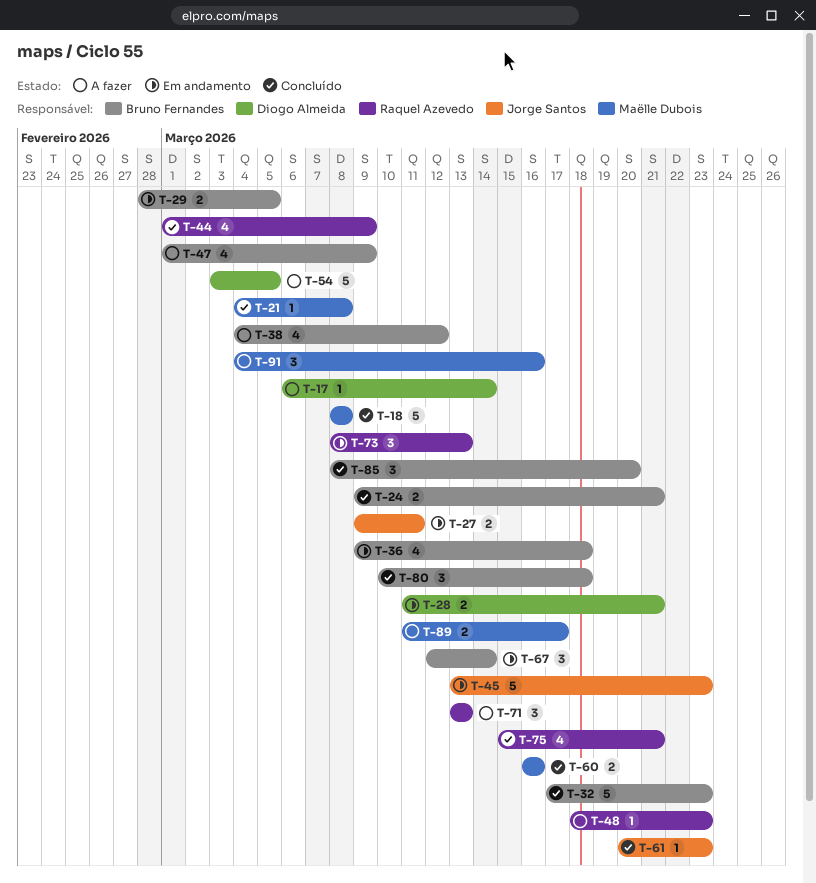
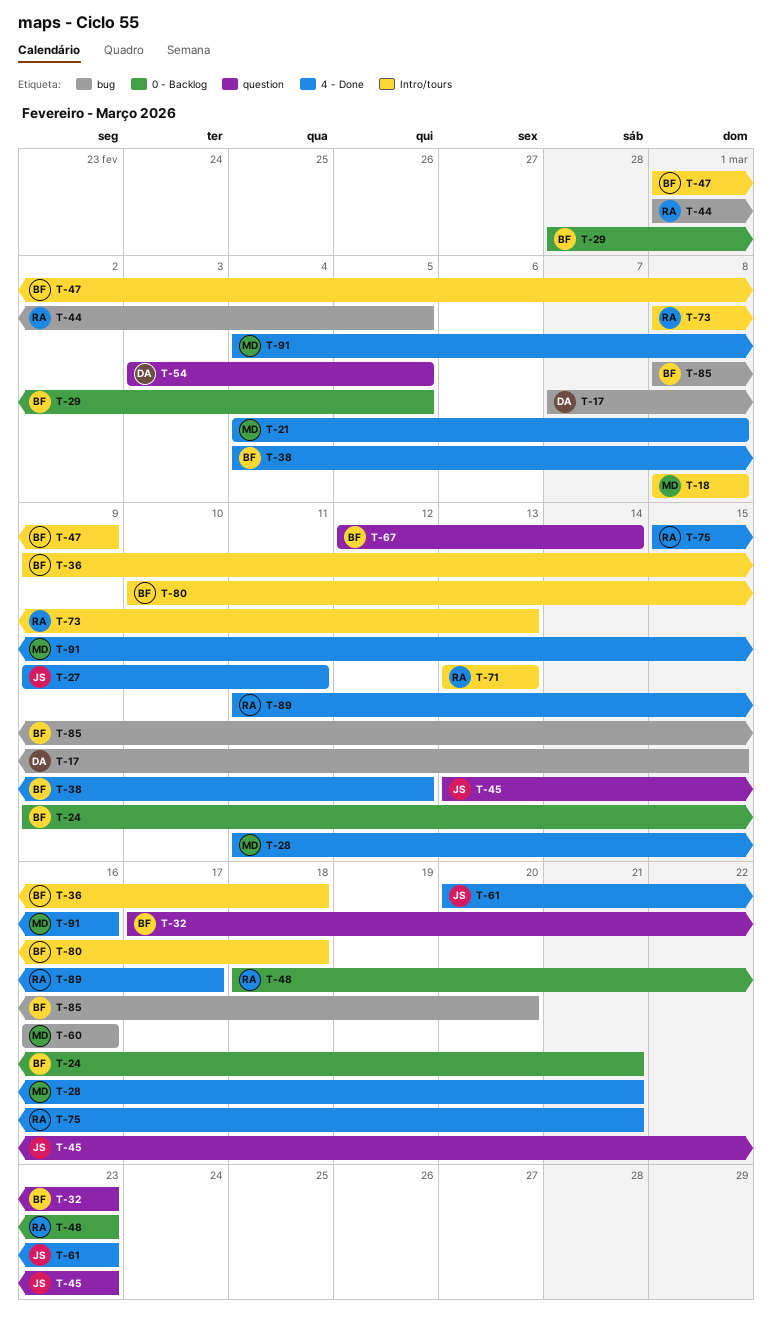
T-17, start: Mar 6 -> Mar 7
T-17, due: Mar 14 -> Mar 15
T-28, owner: Diogo Almeida -> Maëlle Dubois
T-44, due: Mar 9 -> Mar 5
T-89, owner: Maëlle Dubois -> Raquel Azevedo

